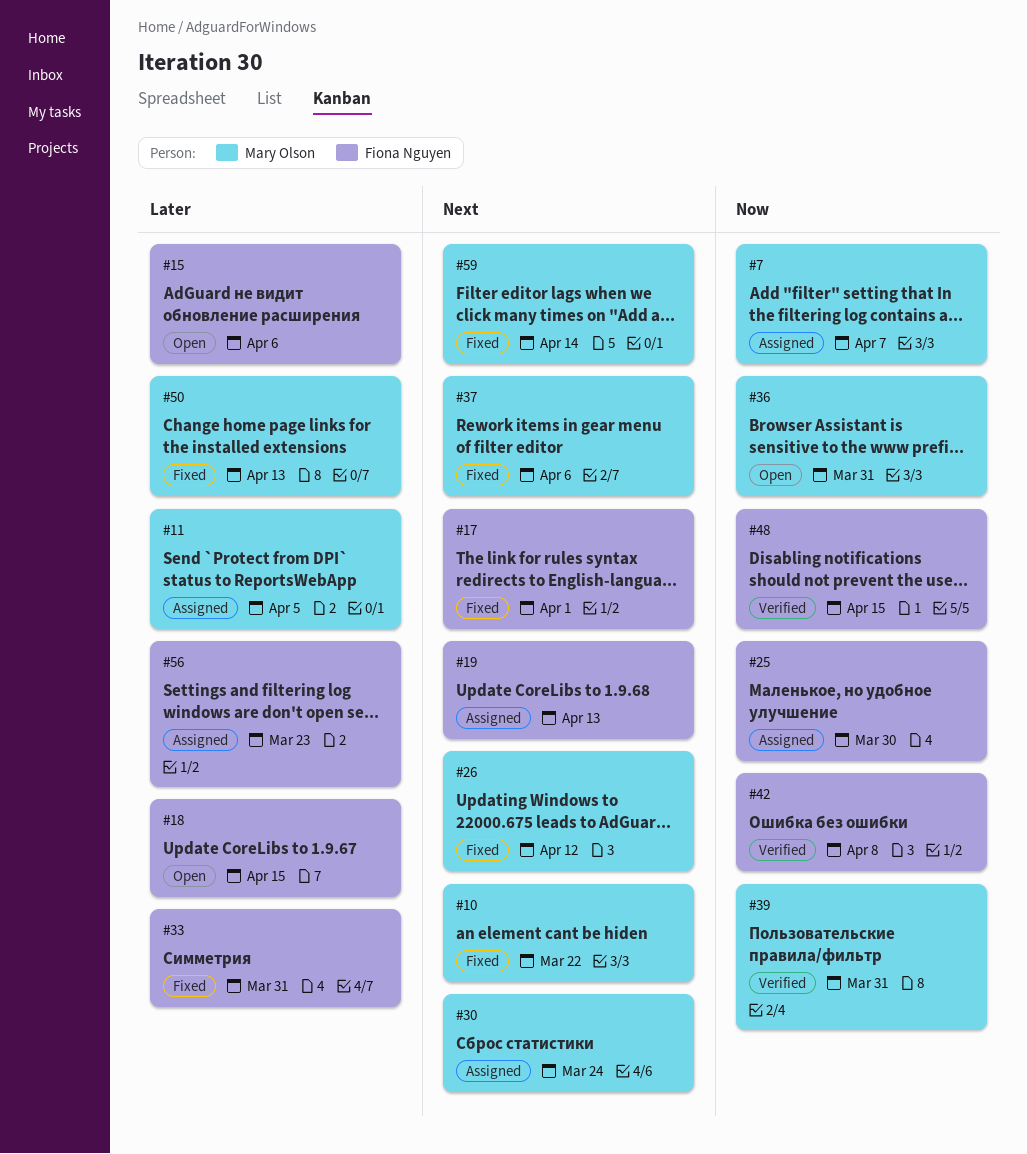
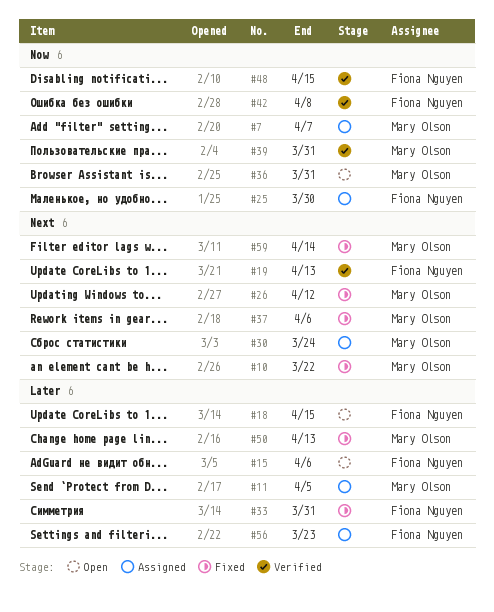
#17: present -> none
#19, status: Assigned -> Verified

